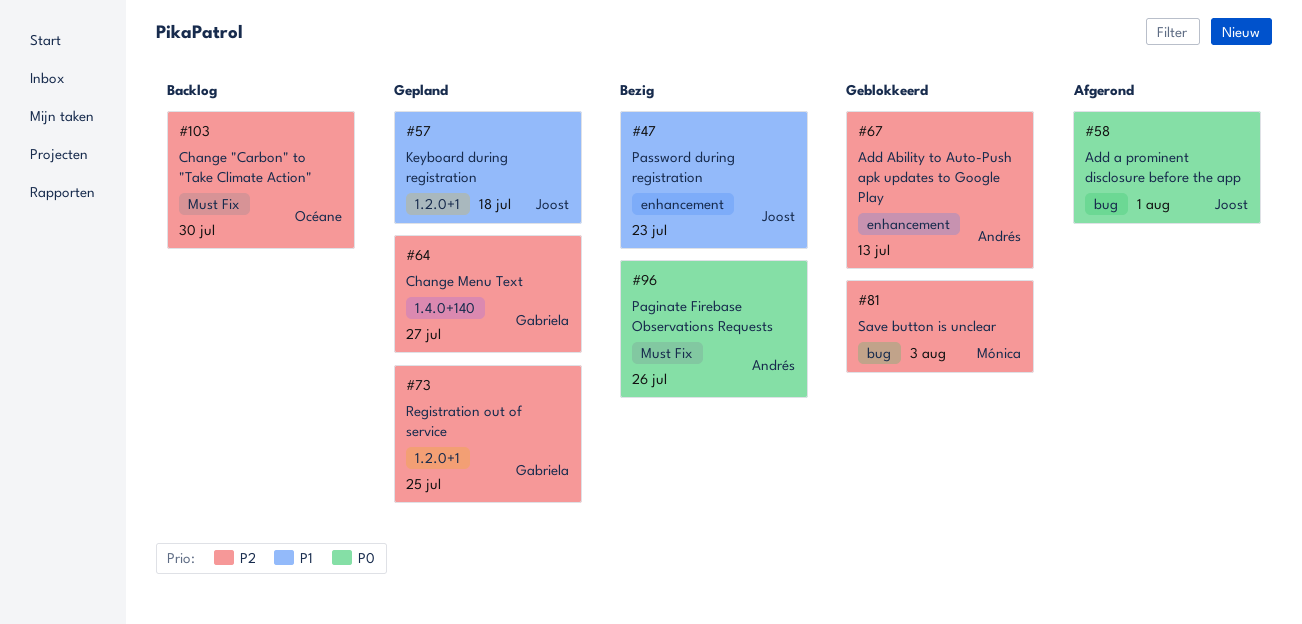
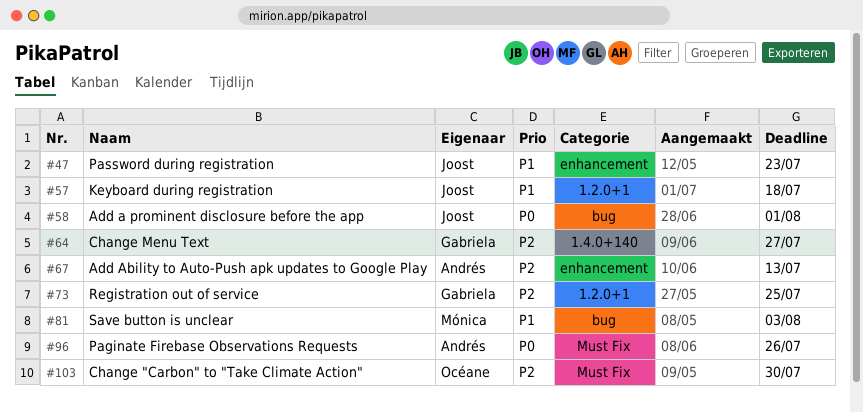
#81, priority: P2 -> P1

